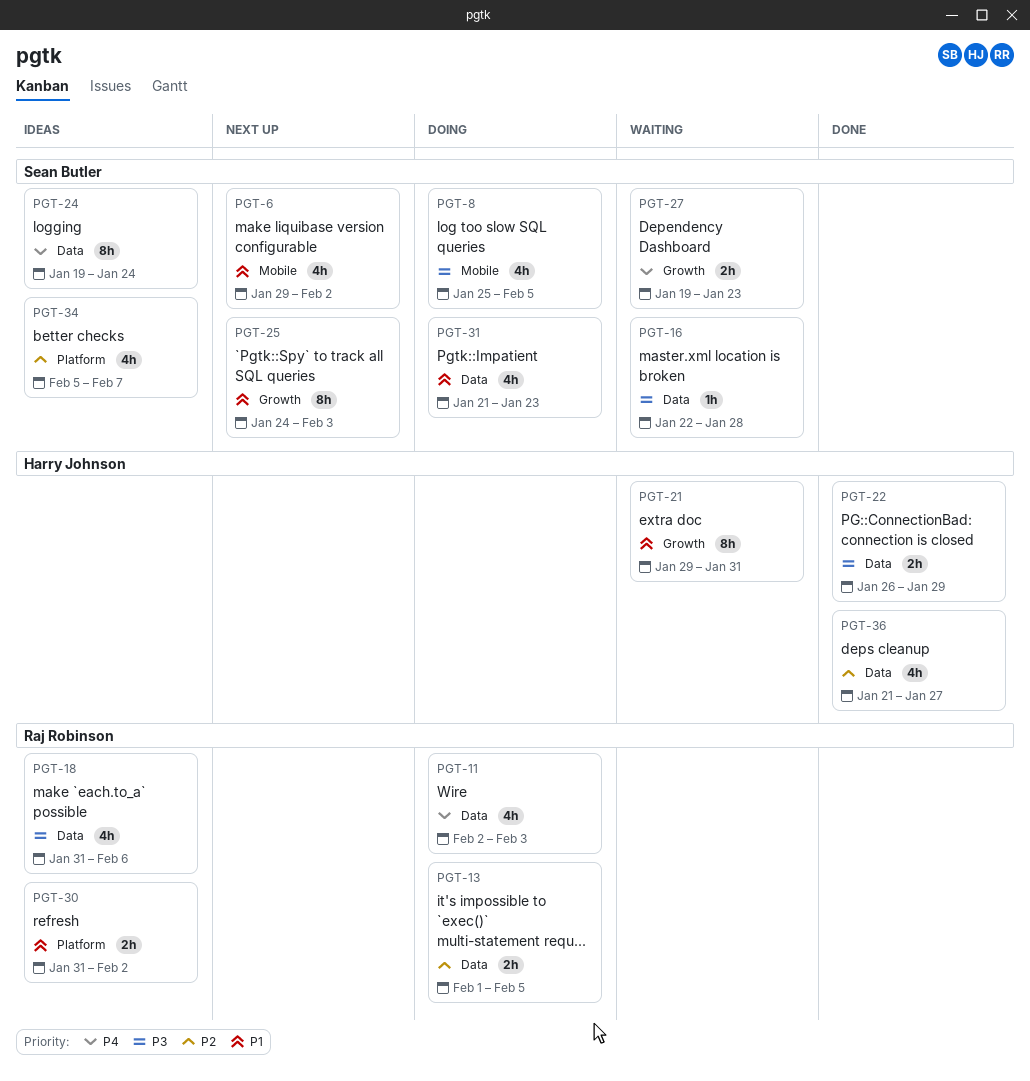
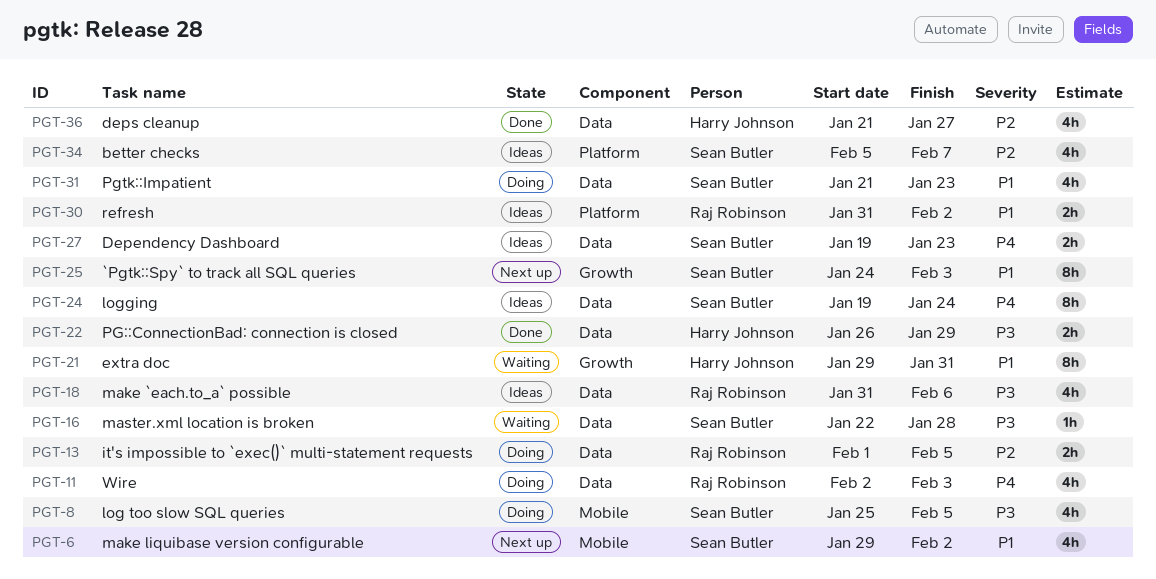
PGT-27, status: Waiting -> Ideas
PGT-27, label: Growth -> Data

